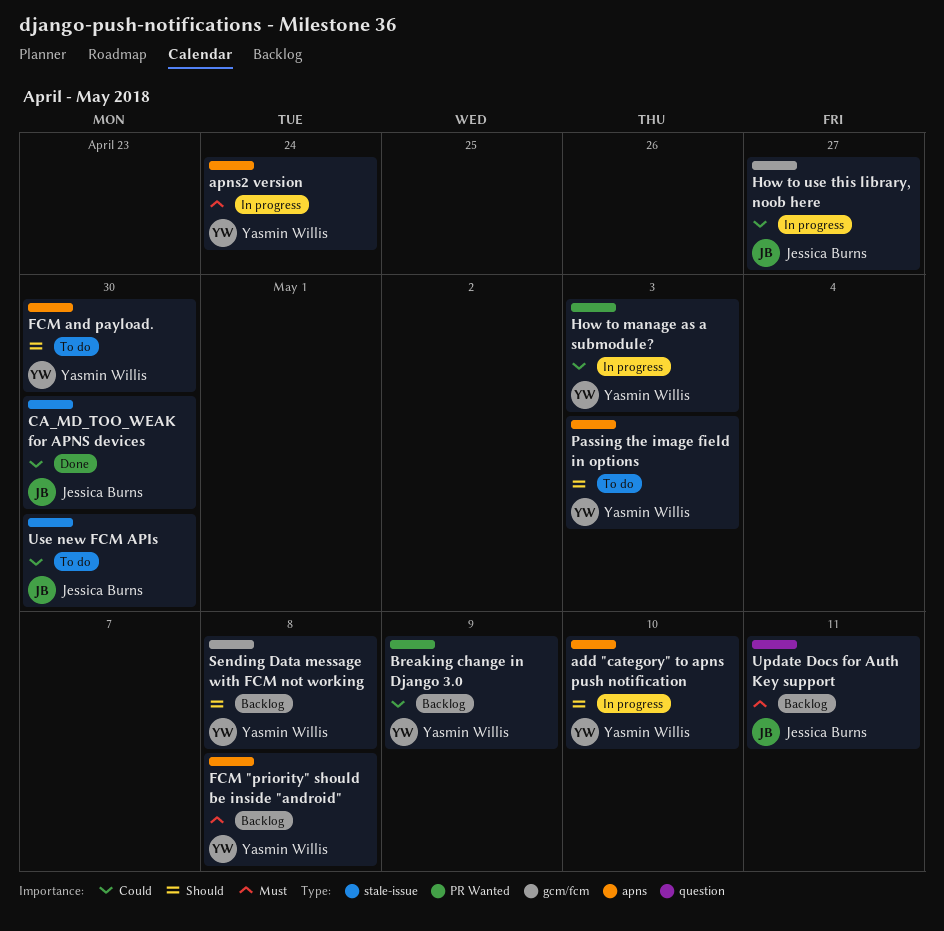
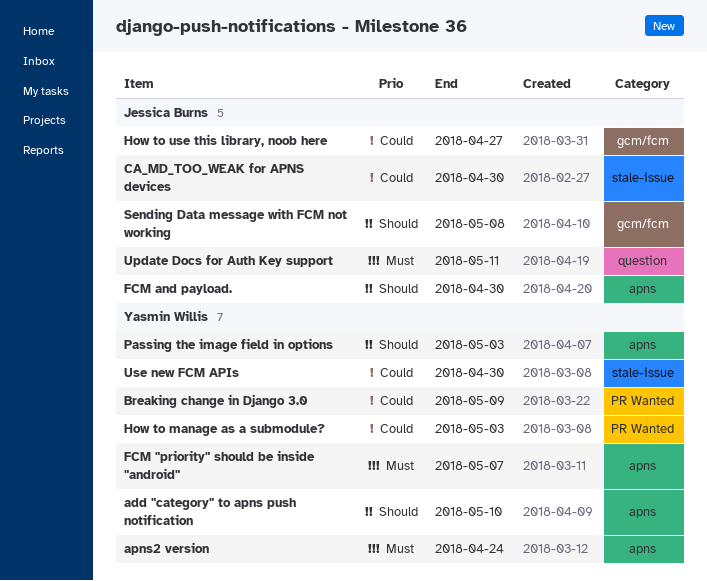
FCM "priority" should be inside "android", due: May 8 -> May 7
FCM and payload., owner: Yasmin Willis -> Jessica Burns
Sending Data message with FCM not working, owner: Yasmin Willis -> Jessica Burns
Use new FCM APIs, owner: Jessica Burns -> Yasmin Willis

